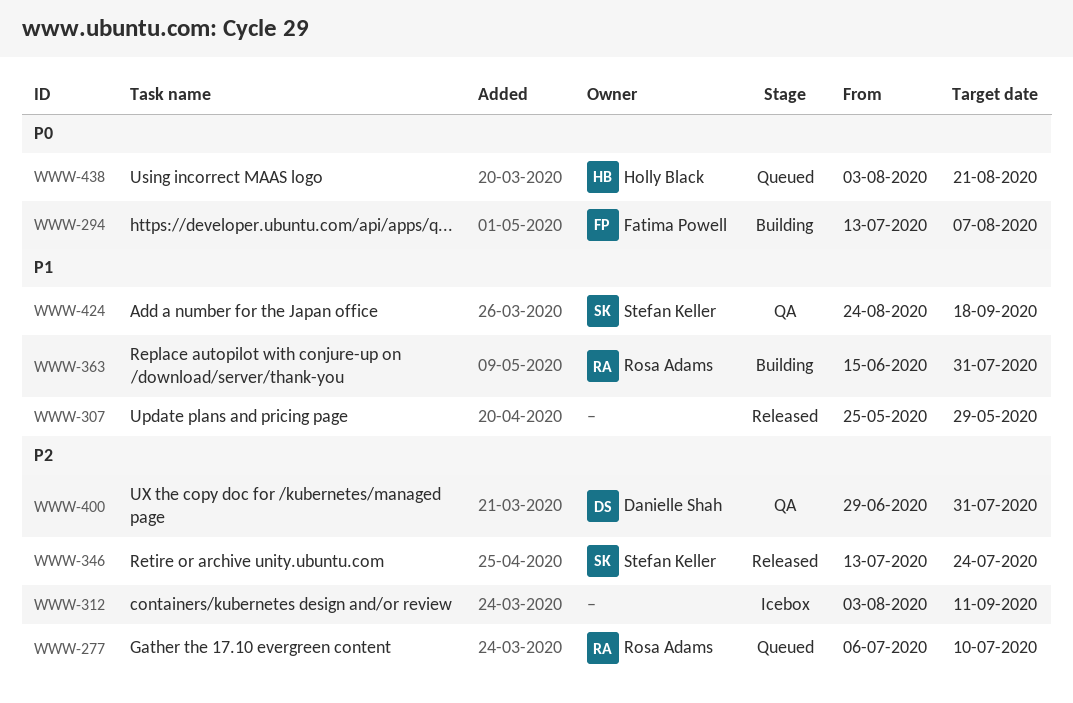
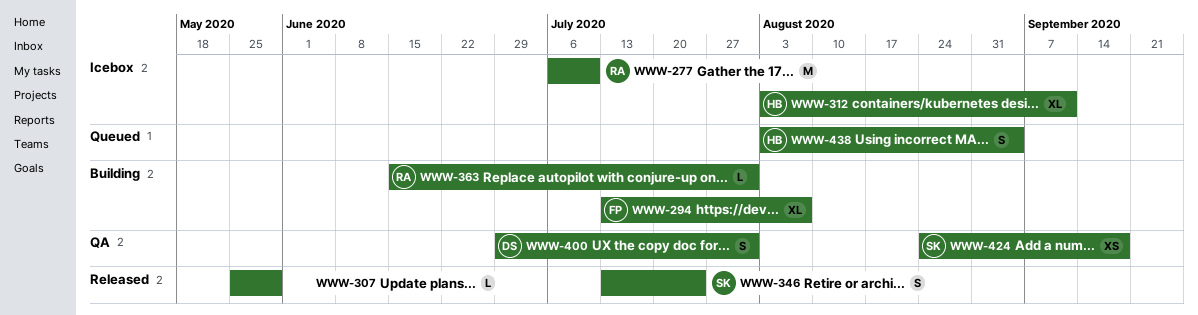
WWW-277, status: Queued -> Icebox
WWW-312, owner: none -> Holly Black
WWW-438, due: Aug 21 -> Sep 4

